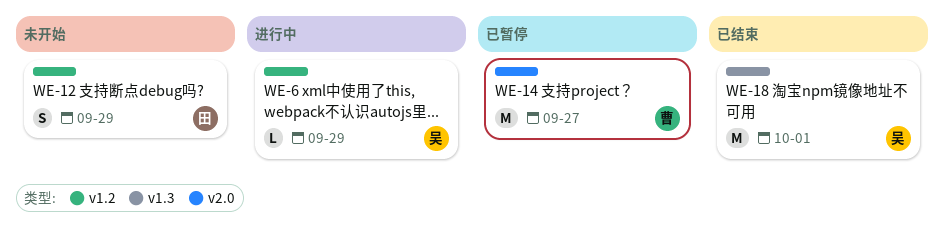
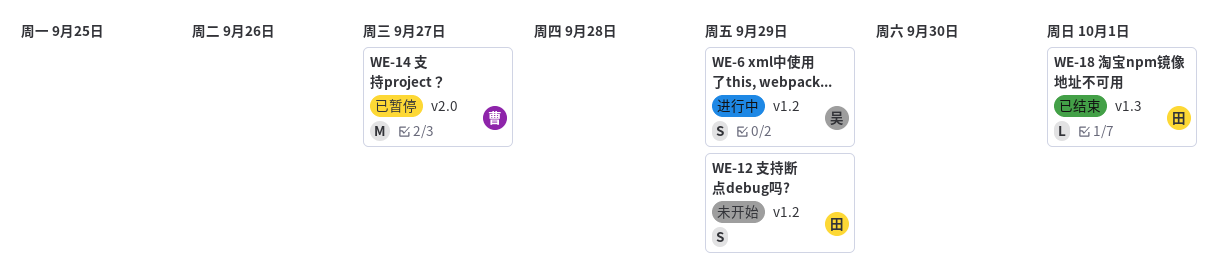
WE-6, estimate: L -> S
WE-18, owner: 吴 -> 田
WE-18, estimate: M -> L

